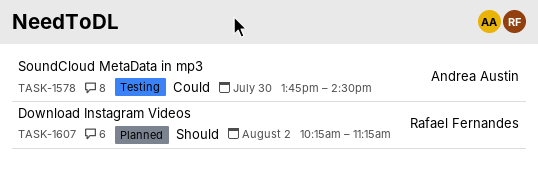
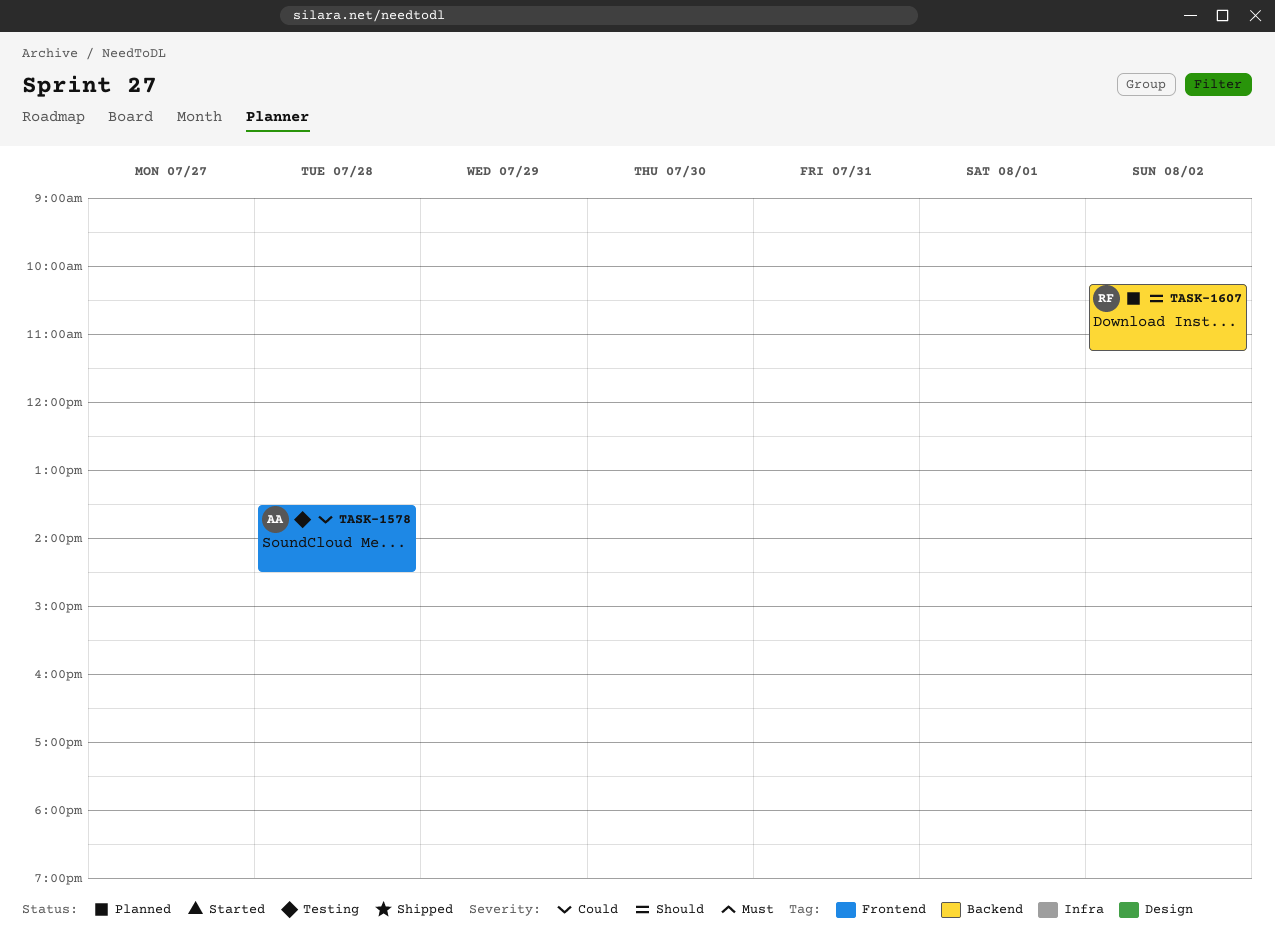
TASK-1578, day: Jul 30 -> Jul 28
TASK-1578, begins: 13:45 -> 13:30

